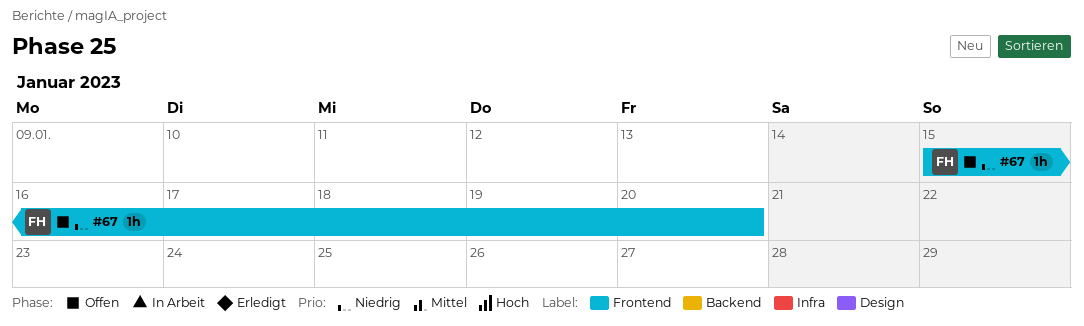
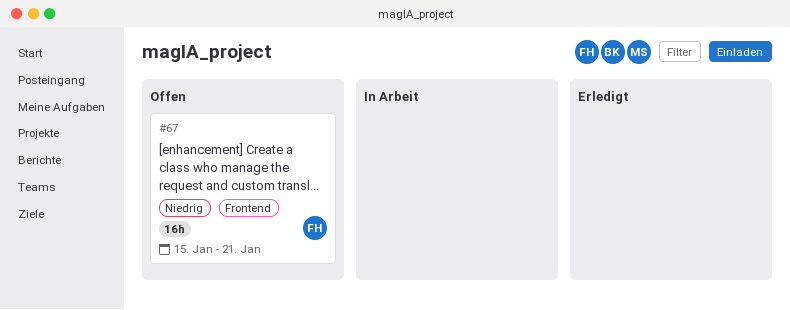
#67, estimate: 1h -> 16h
#67, due: Jan 20 -> Jan 21

